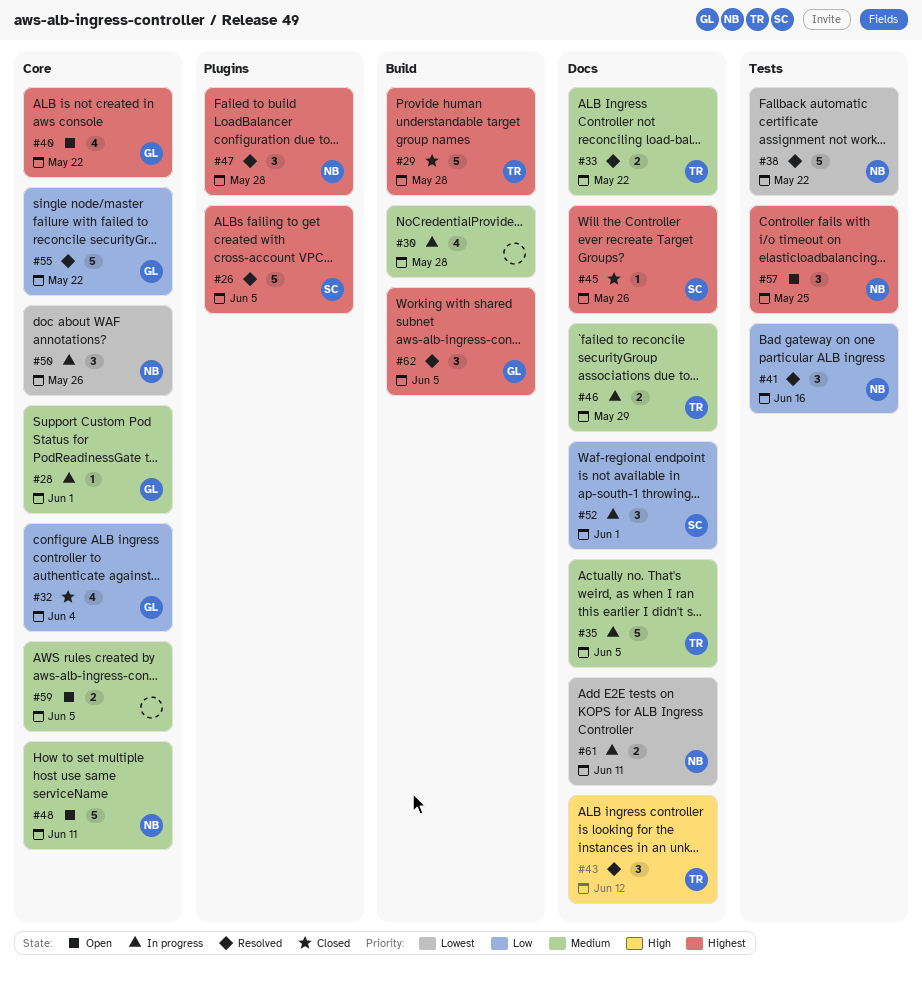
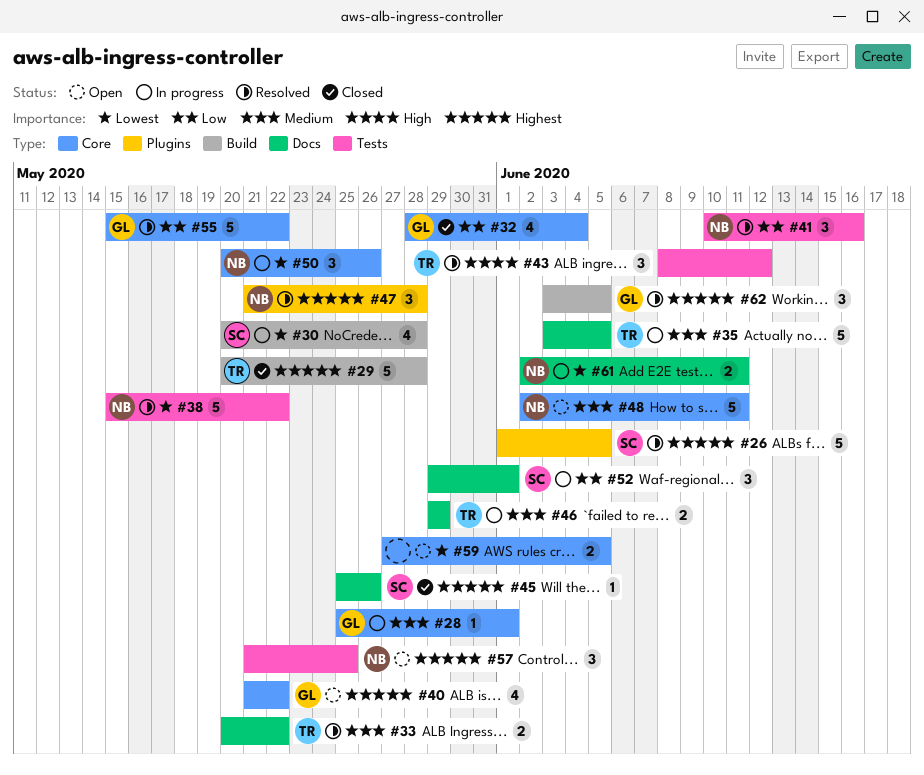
#30, owner: none -> SC
#30, priority: Medium -> Lowest
#43, label: Docs -> Tests
#59, priority: Medium -> Lowest

